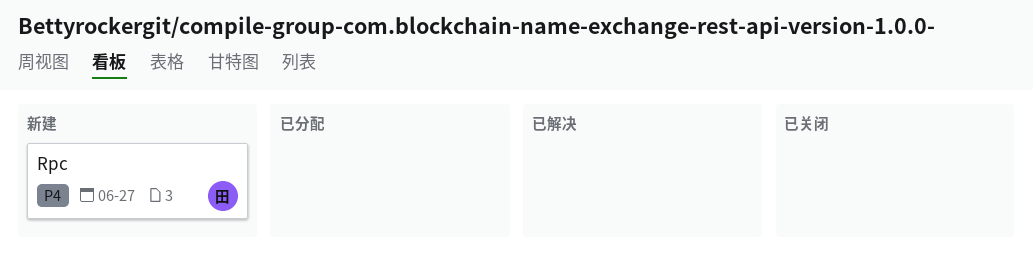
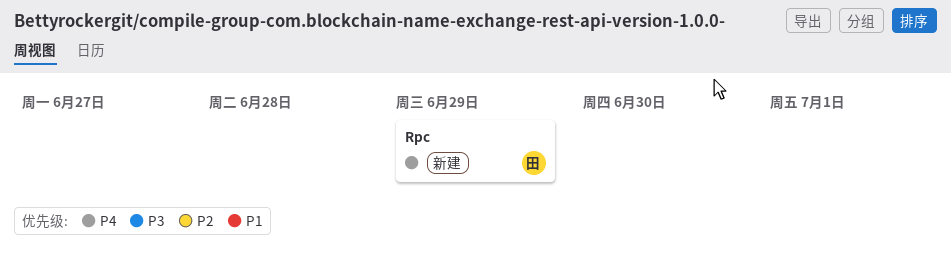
Rpc, due: Jun 27 -> Jun 29

